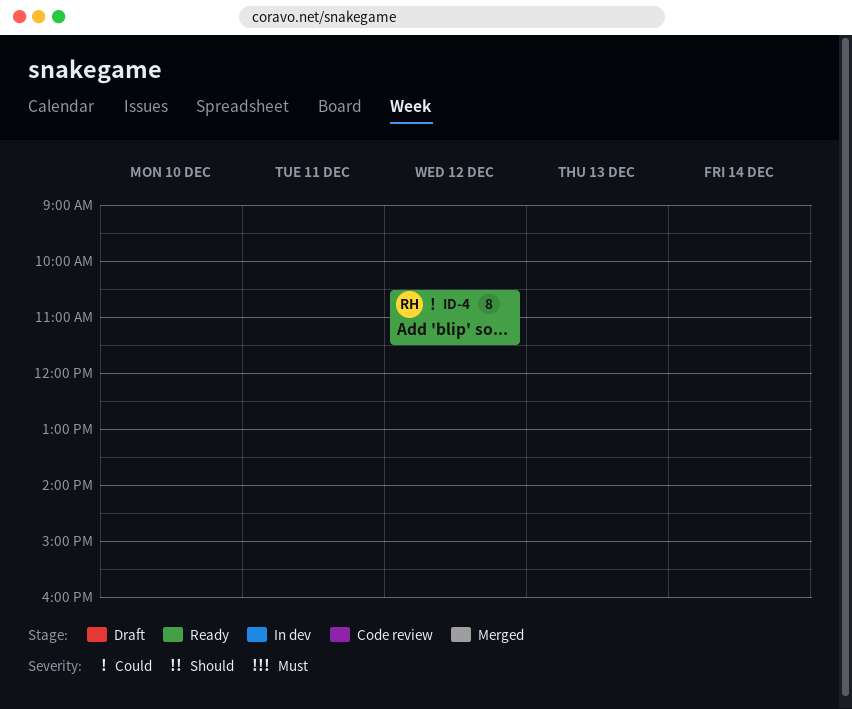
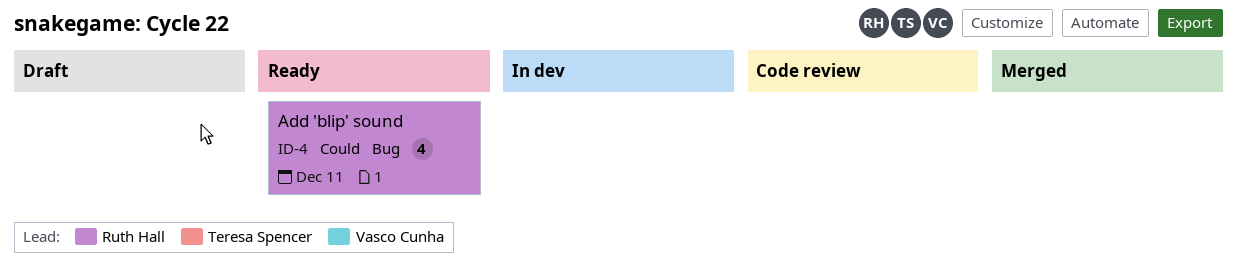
ID-4, estimate: 8 -> 4
ID-4, day: Dec 12 -> Dec 11

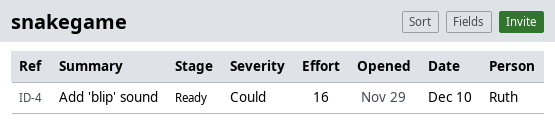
ID-4, estimate: 4 -> 16
ID-4, day: Dec 11 -> Dec 10

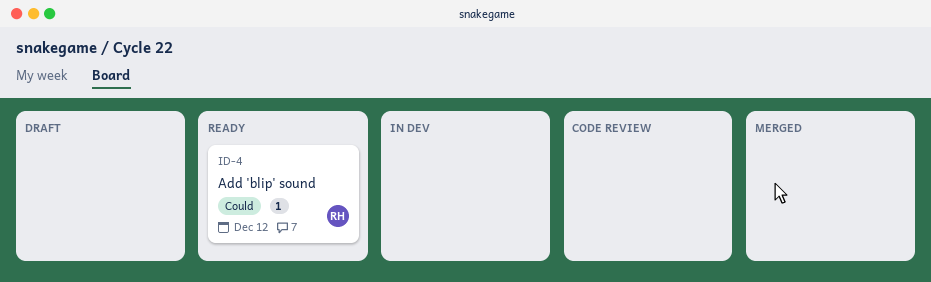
ID-4, estimate: 16 -> 1
ID-4, day: Dec 10 -> Dec 12

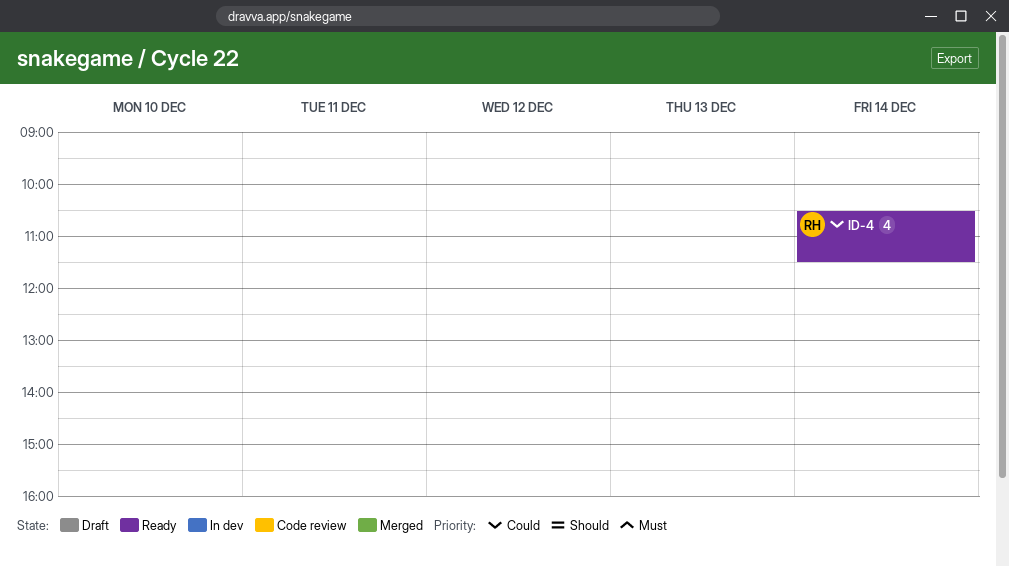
ID-4, estimate: 1 -> 4
ID-4, day: Dec 12 -> Dec 14

